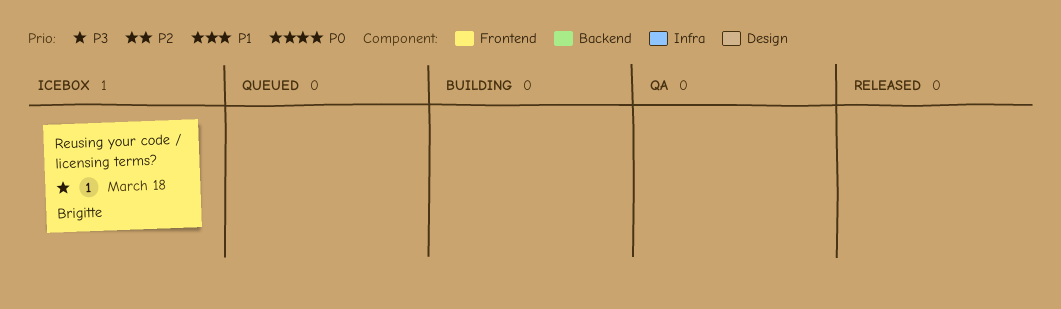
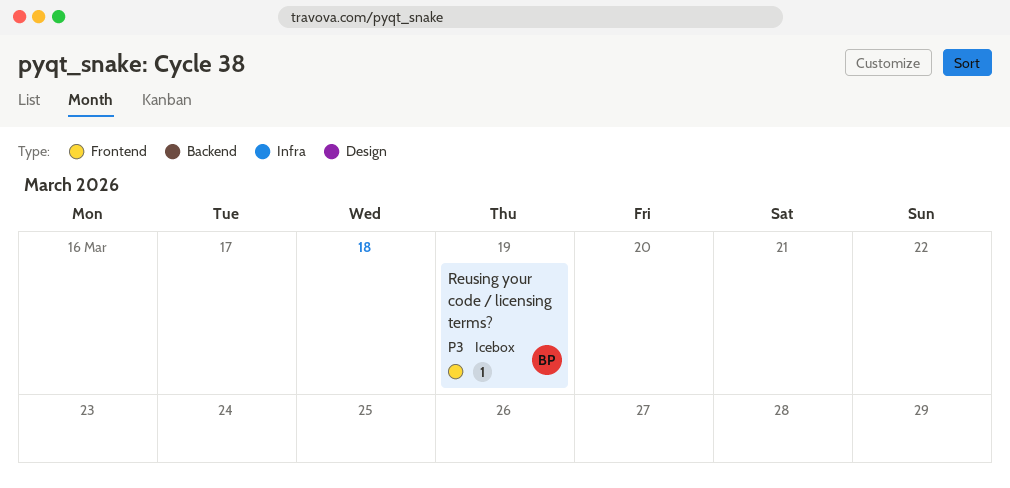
Reusing your code / licensing terms?, due: Mar 18 -> Mar 19

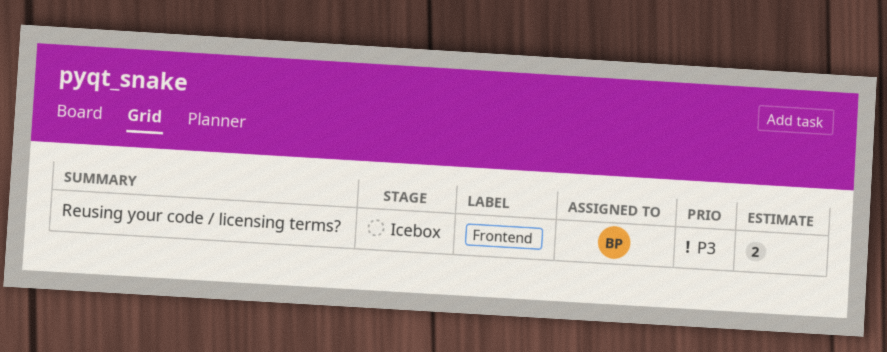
Reusing your code / licensing terms?, estimate: 1 -> 2

